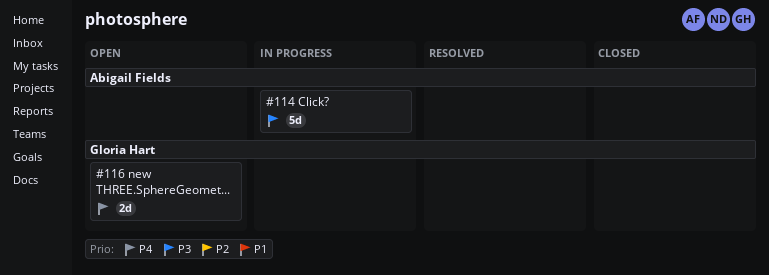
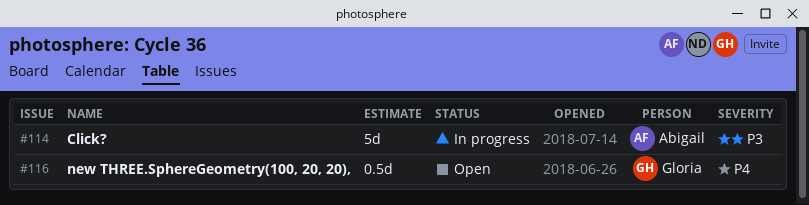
#116, estimate: 2d -> 0.5d

